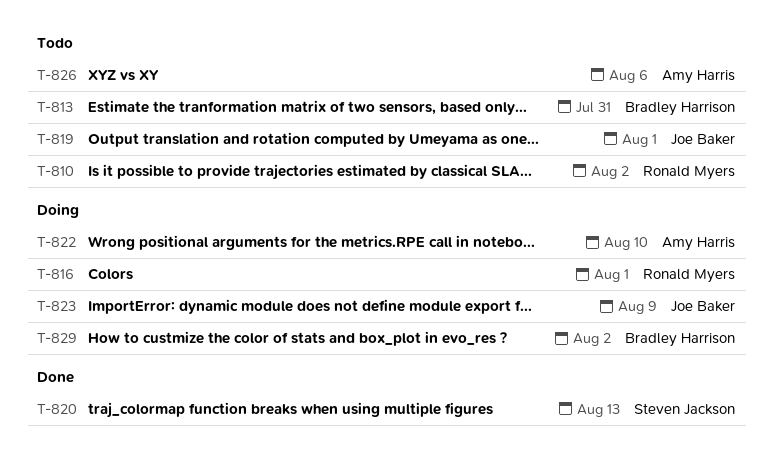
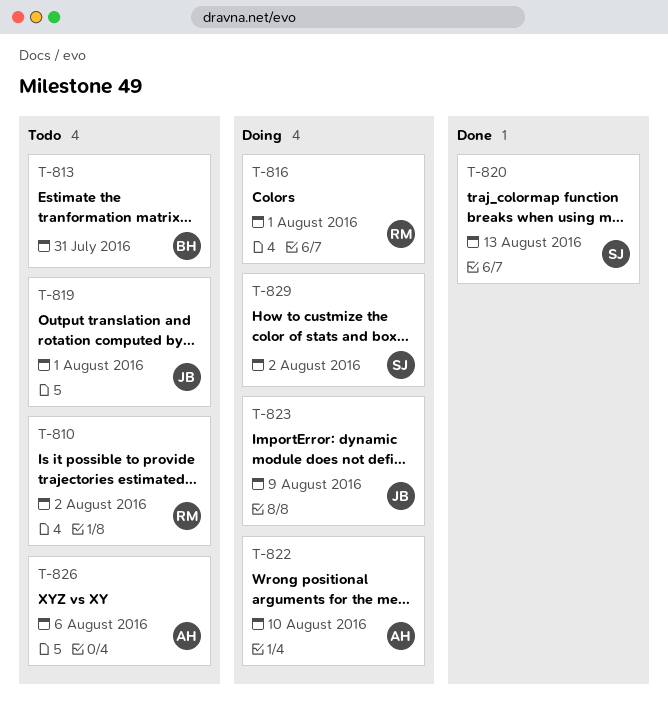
T-829, owner: Bradley Harrison -> Steven Jackson

